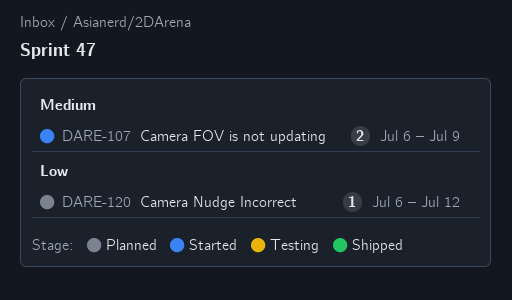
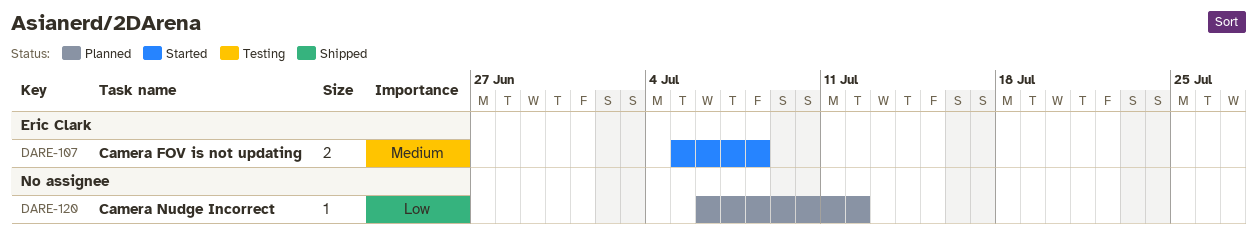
DARE-107, start: Jul 6 -> Jul 5
DARE-107, due: Jul 9 -> Jul 8

